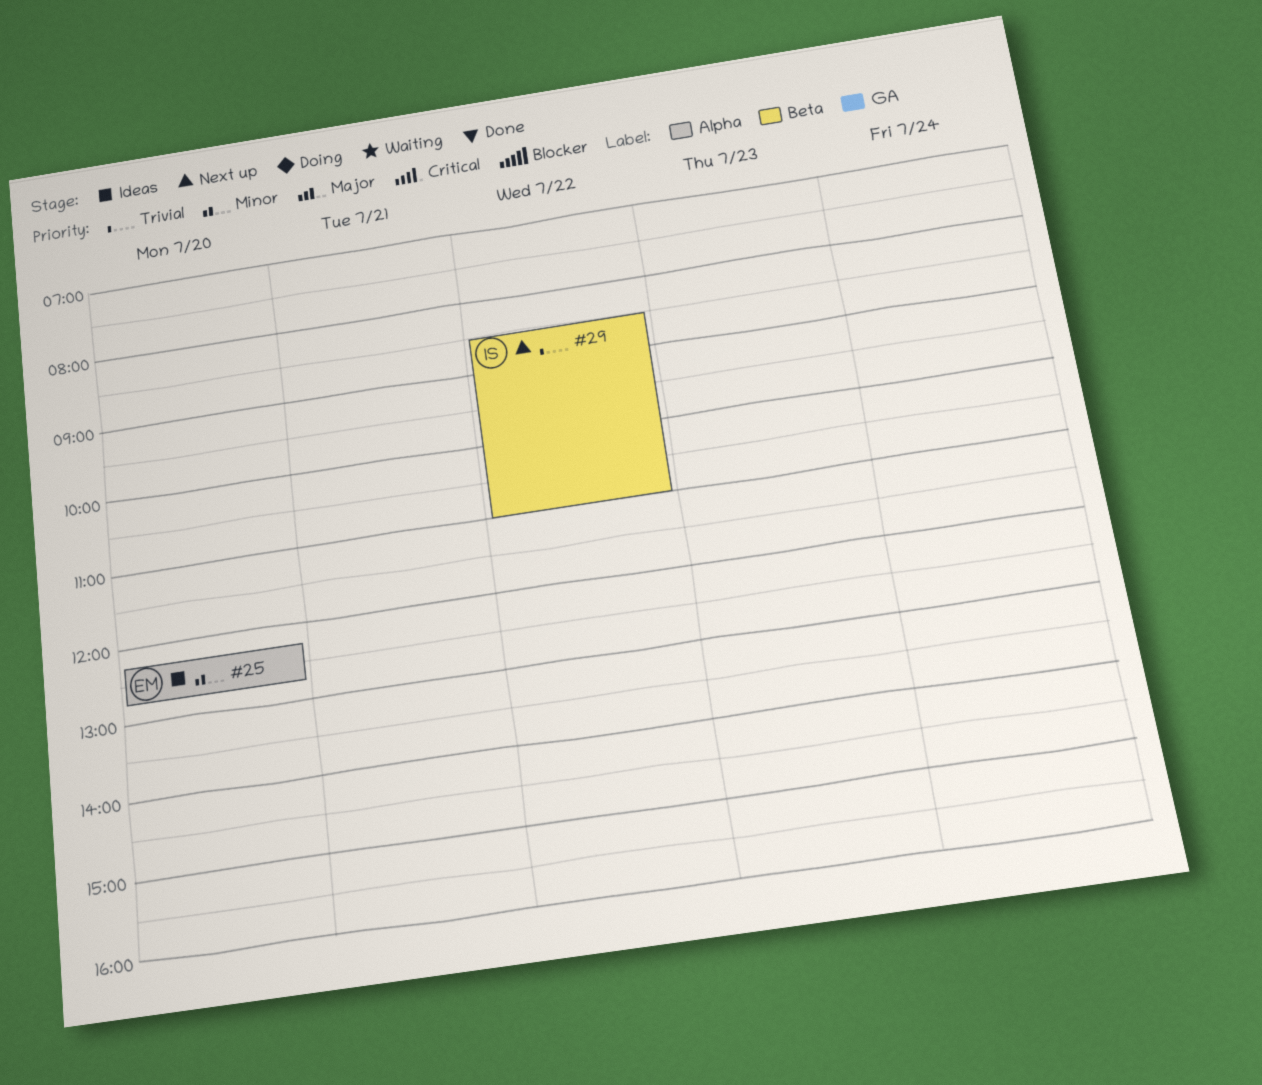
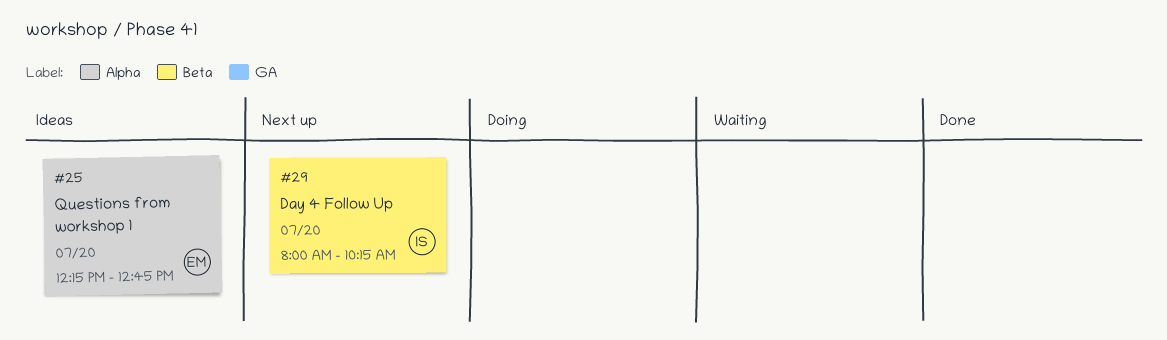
#29, day: Jul 22 -> Jul 20
#29, begins: 08:30 -> 08:00
#29, ends: 11:00 -> 10:15

